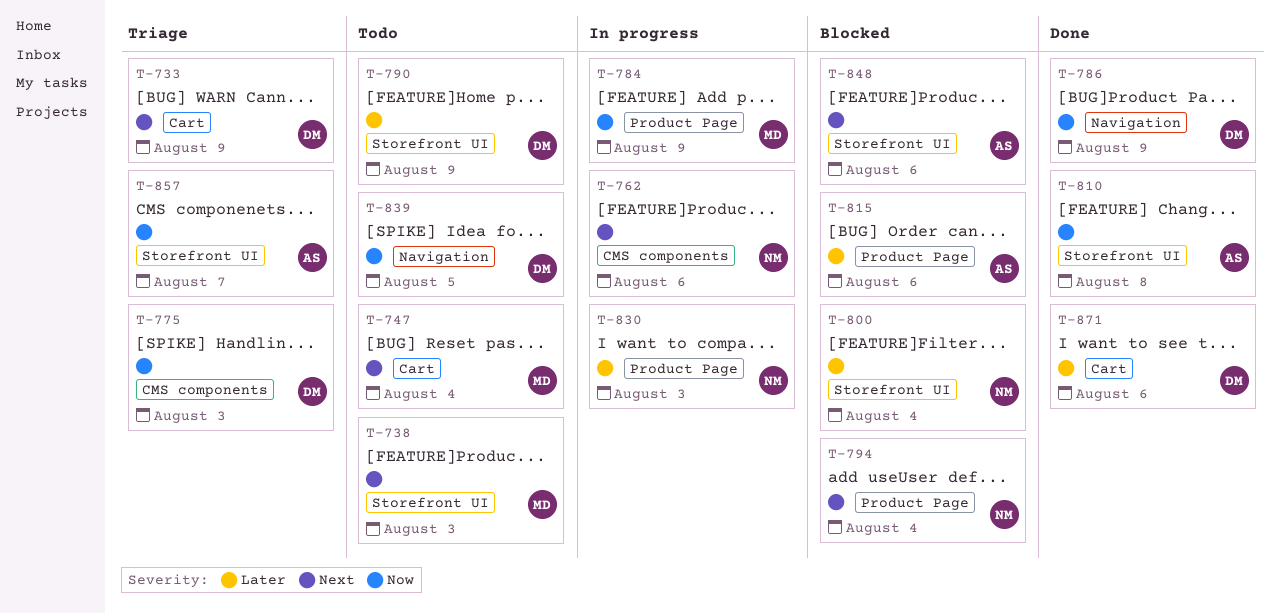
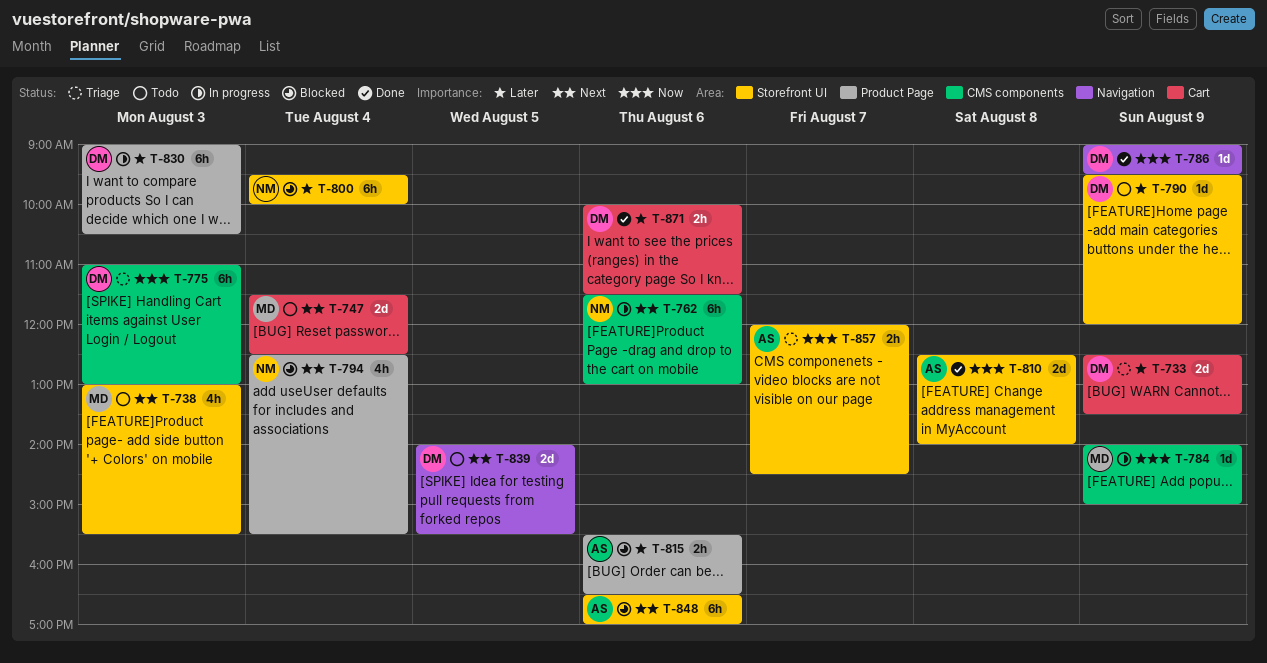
T-733, priority: Next -> Later
T-784, label: Product Page -> CMS components
T-830, owner: NM -> DM
T-839, priority: Now -> Next

